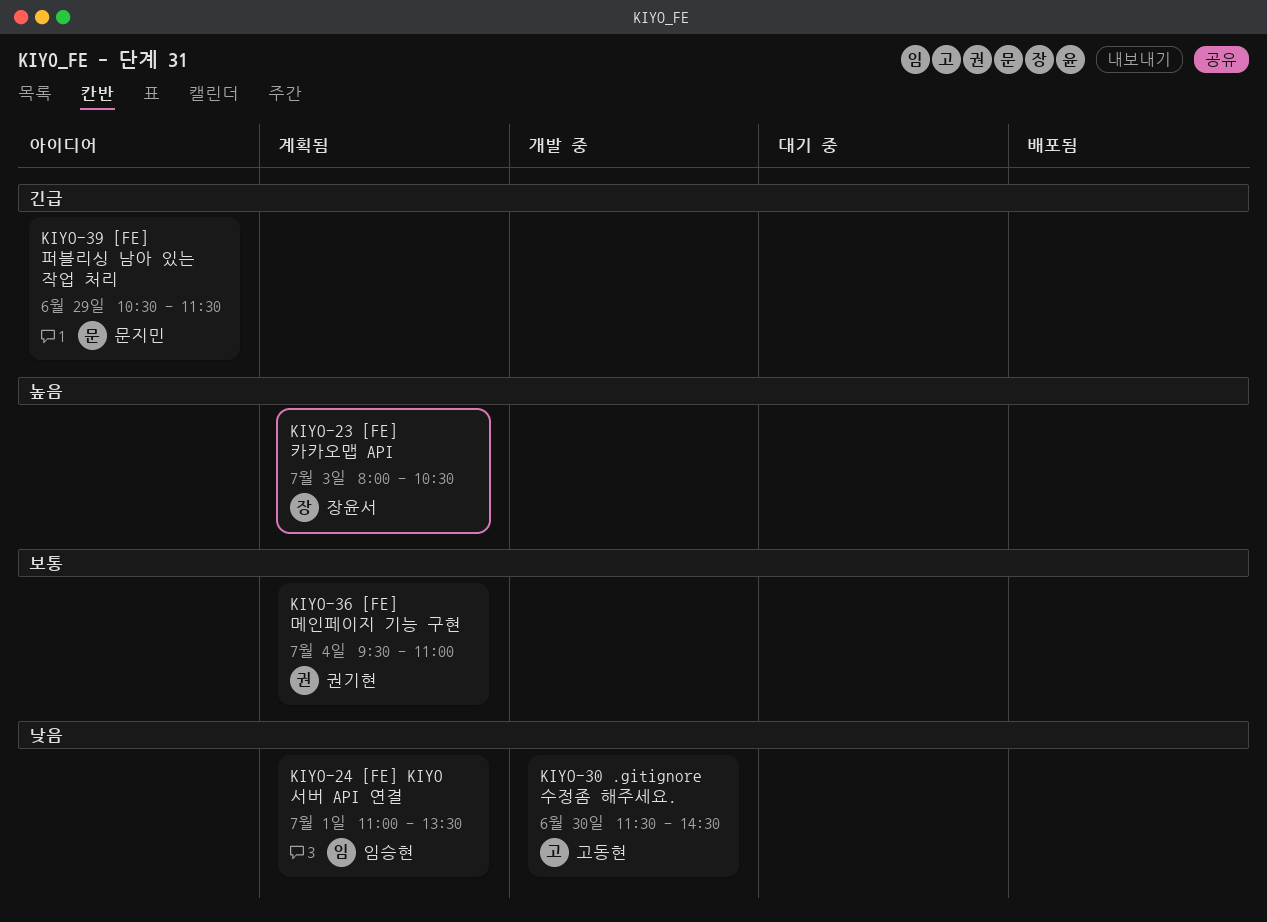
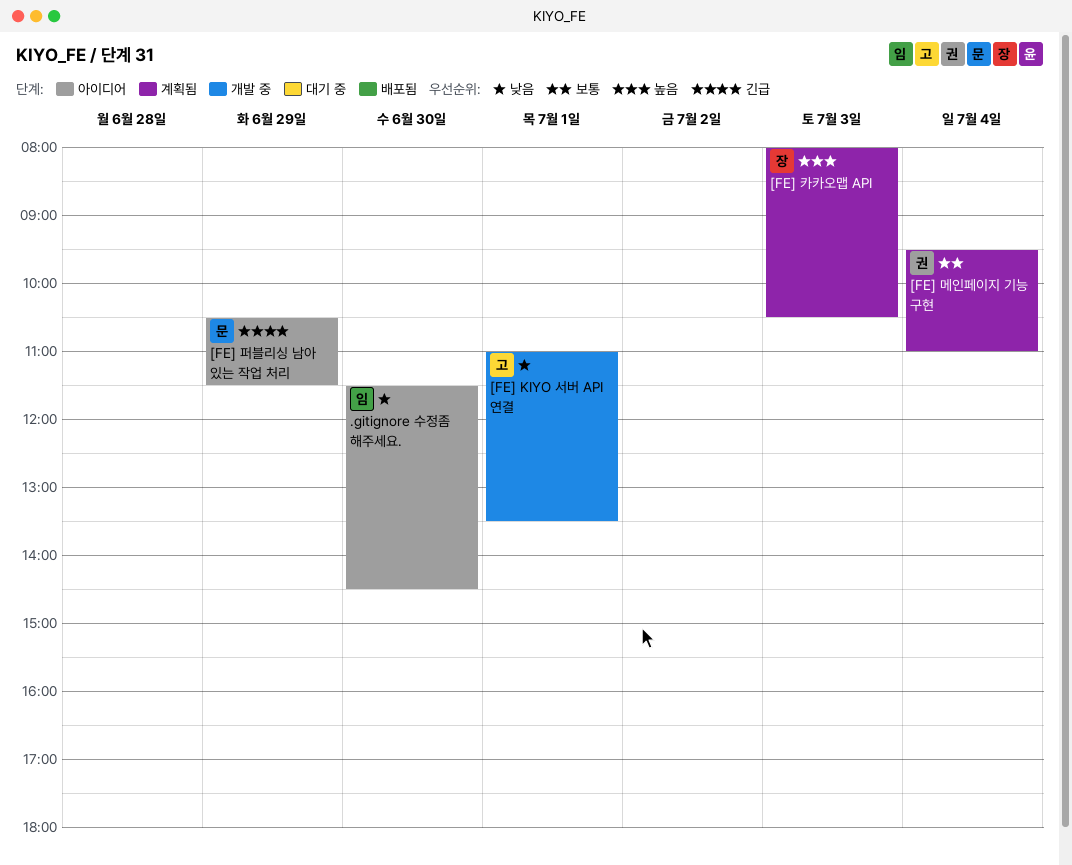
.gitignore 수정좀 해주세요., status: 개발 중 -> 아이디어
.gitignore 수정좀 해주세요., owner: 고동현 -> 임승현
[FE] KIYO 서버 API 연결, status: 계획됨 -> 개발 중
[FE] KIYO 서버 API 연결, owner: 임승현 -> 고동현

